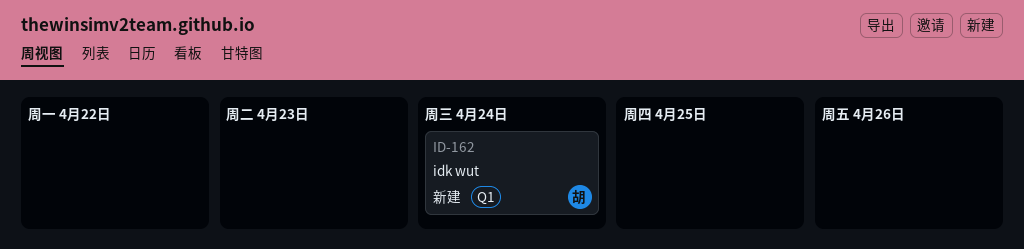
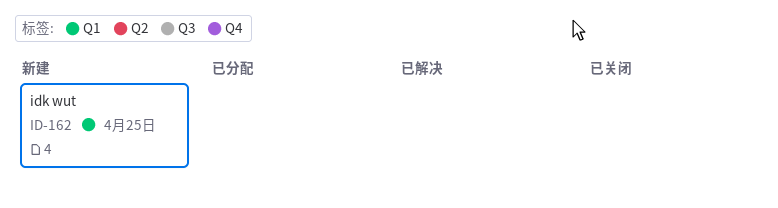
ID-162, due: Apr 24 -> Apr 25

